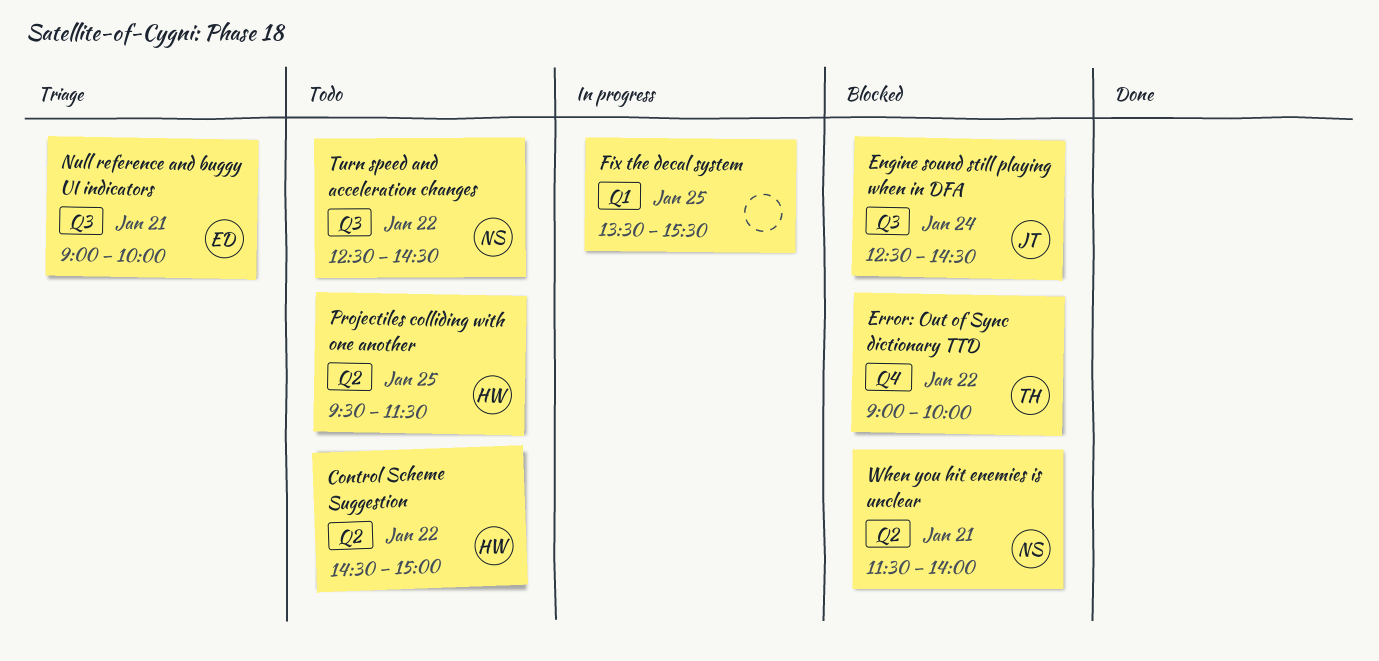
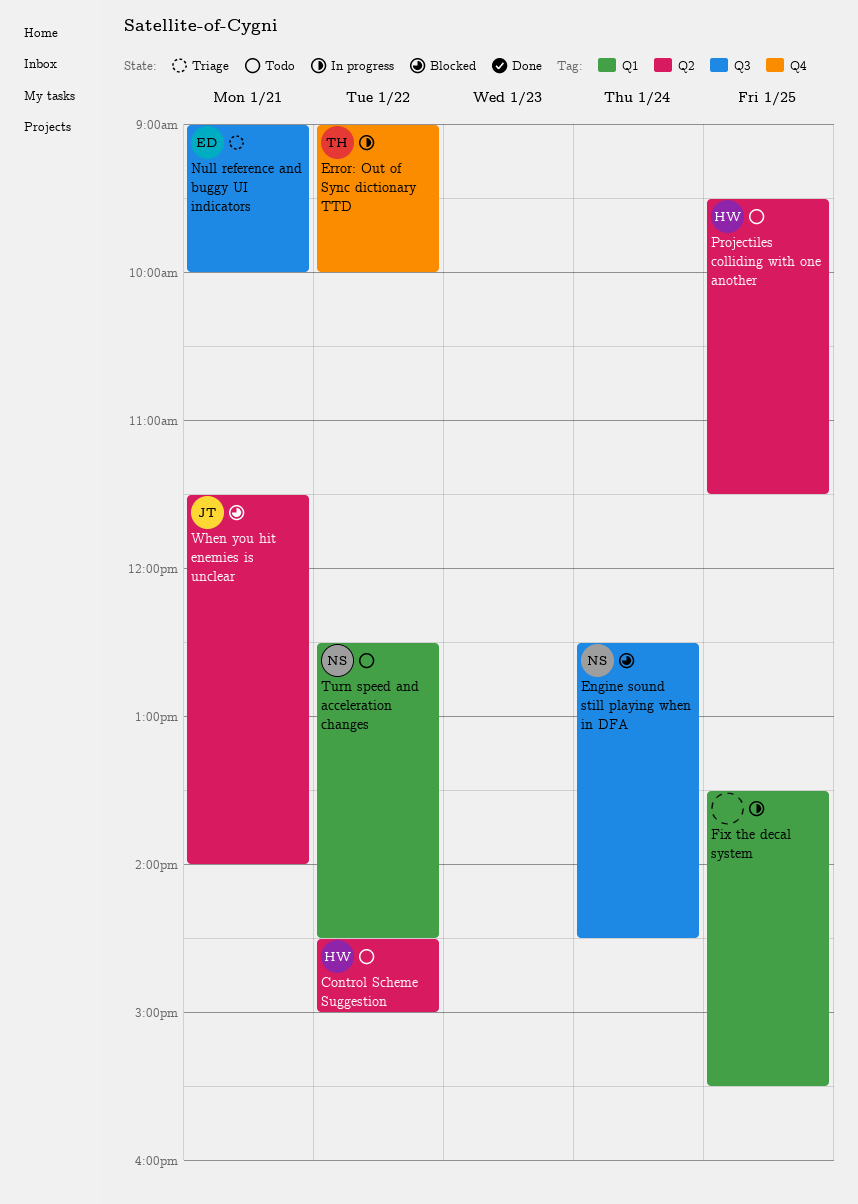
Engine sound still playing when in DFA, owner: JT -> NS
Error: Out of Sync dictionary TTD, status: Blocked -> In progress
Turn speed and acceleration changes, label: Q3 -> Q1
When you hit enemies is unclear, owner: NS -> JT

